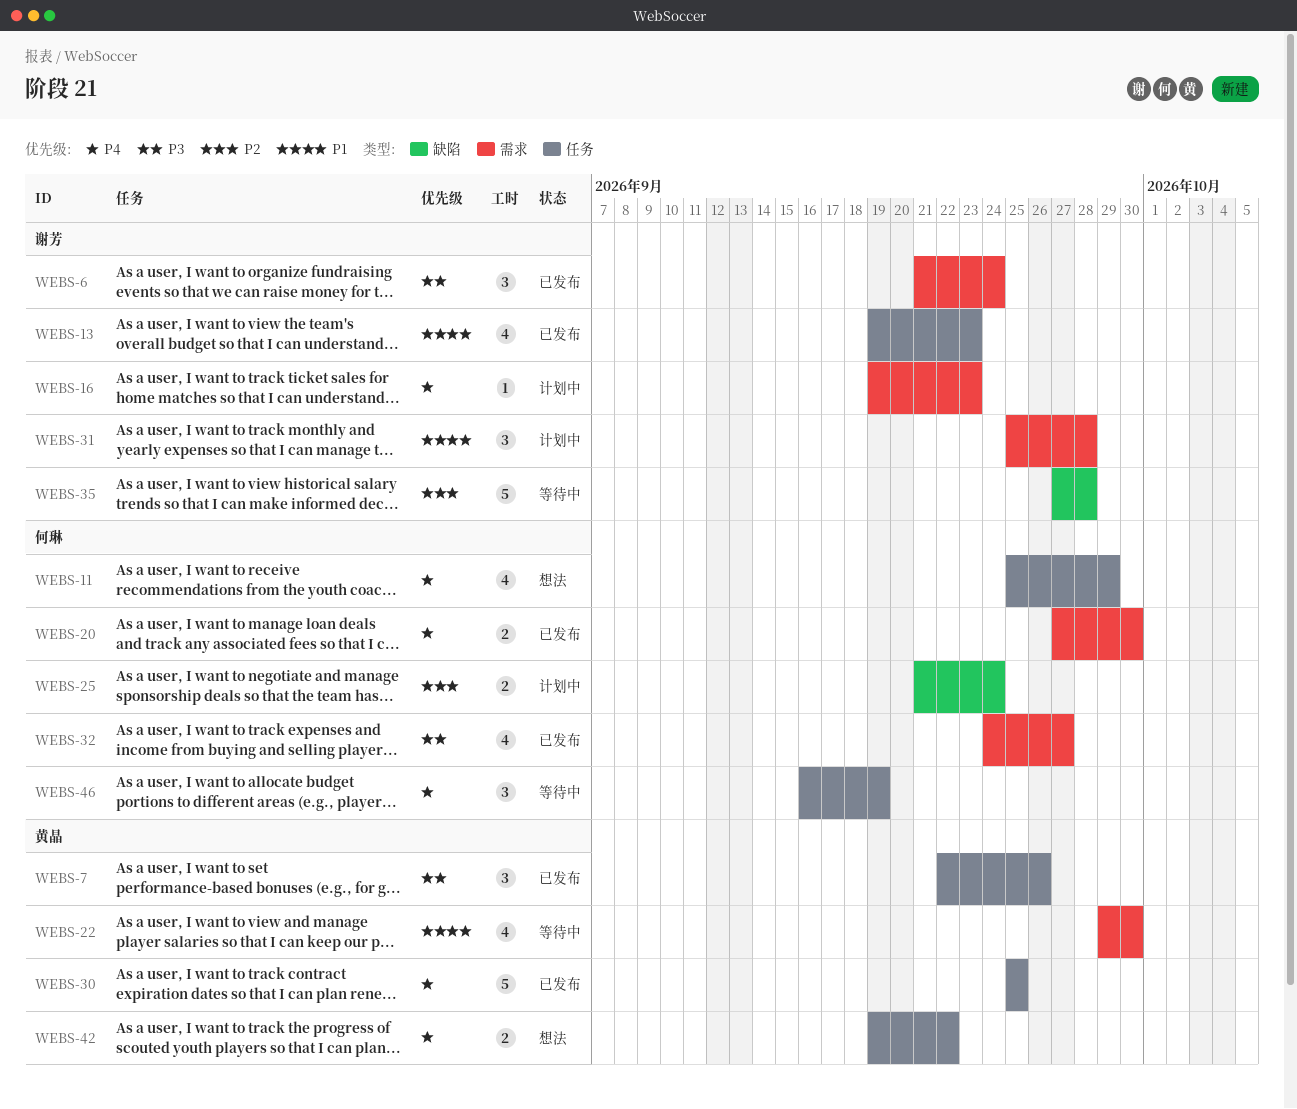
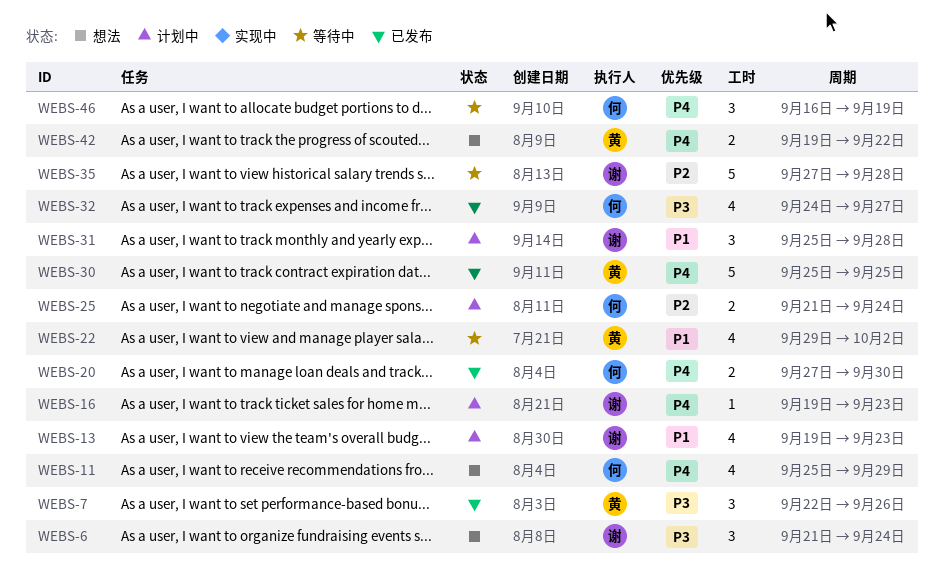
WEBS-6, status: 已发布 -> 想法
WEBS-13, status: 已发布 -> 计划中
WEBS-22, due: Sep 30 -> Oct 2

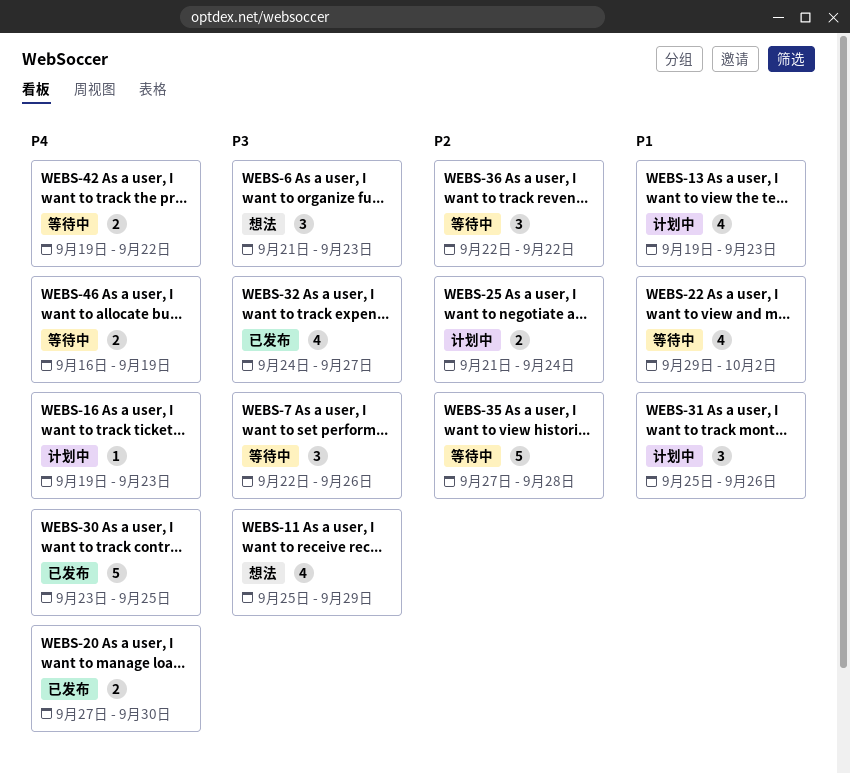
WEBS-6, due: Sep 24 -> Sep 23
WEBS-7, status: 已发布 -> 等待中
WEBS-11, priority: P4 -> P3
WEBS-30, start: Sep 25 -> Sep 23
WEBS-31, due: Sep 28 -> Sep 26
WEBS-36: none -> present
WEBS-42, status: 想法 -> 等待中
WEBS-46, estimate: 3 -> 2

